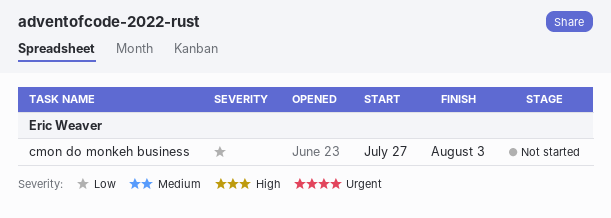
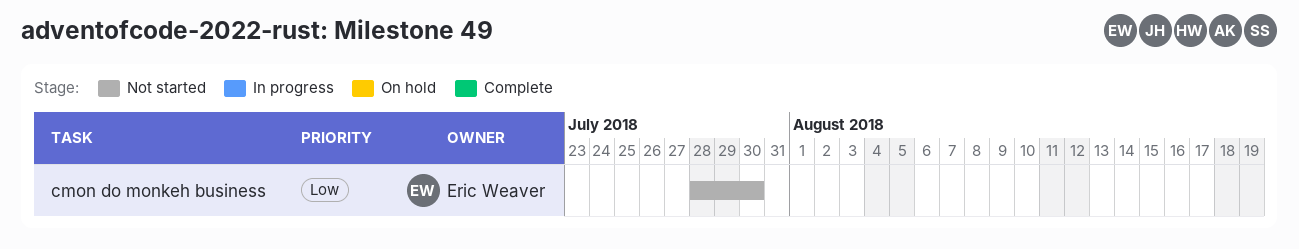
cmon do monkeh business, start: Jul 27 -> Jul 28
cmon do monkeh business, due: Aug 3 -> Jul 30

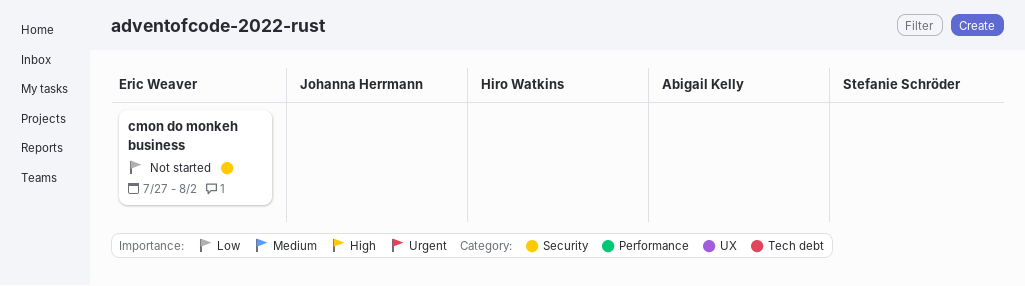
cmon do monkeh business, start: Jul 28 -> Jul 27
cmon do monkeh business, due: Jul 30 -> Aug 2

